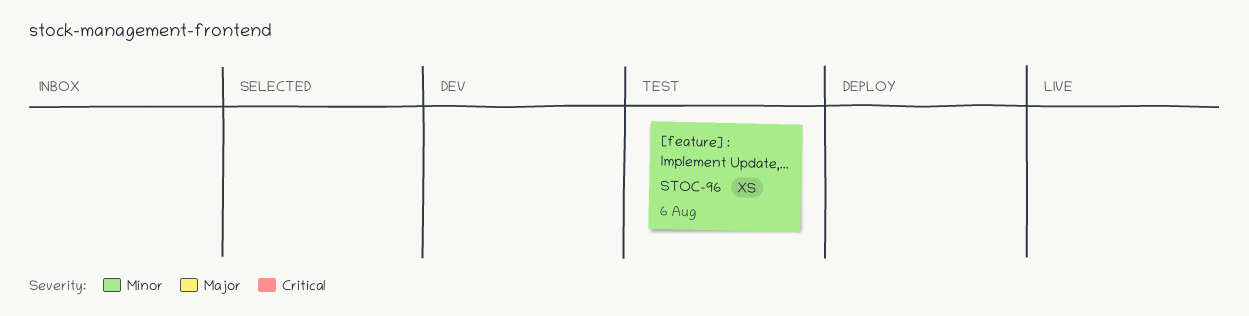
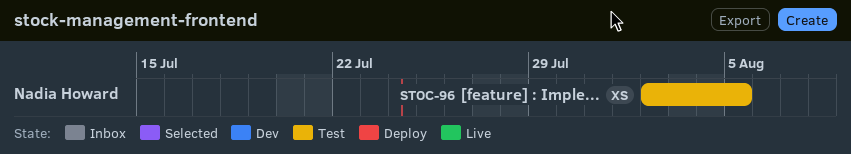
STOC-96, due: Aug 6 -> Aug 5

